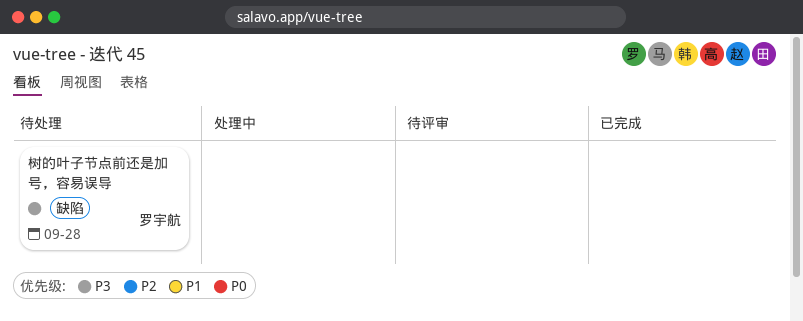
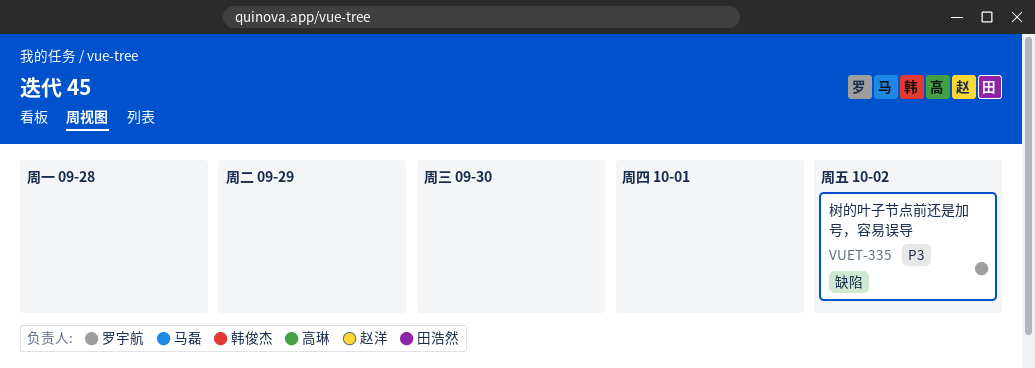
树的叶子节点前还是加号，容易误导, due: Sep 28 -> Oct 2

